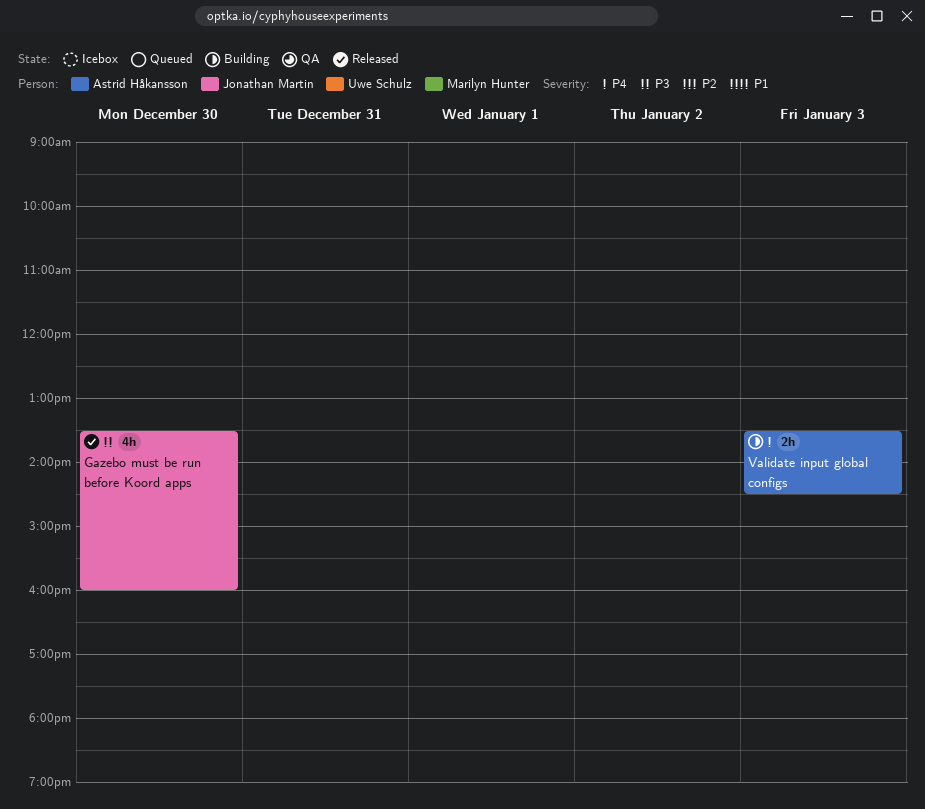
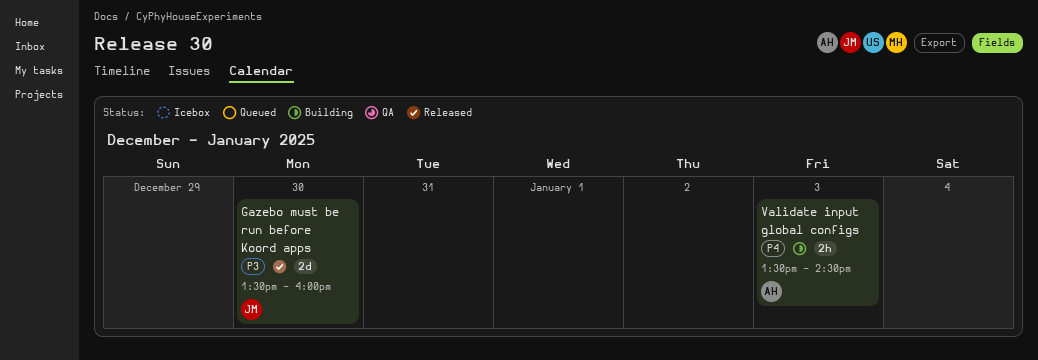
Gazebo must be run before Koord apps, estimate: 4h -> 2d

